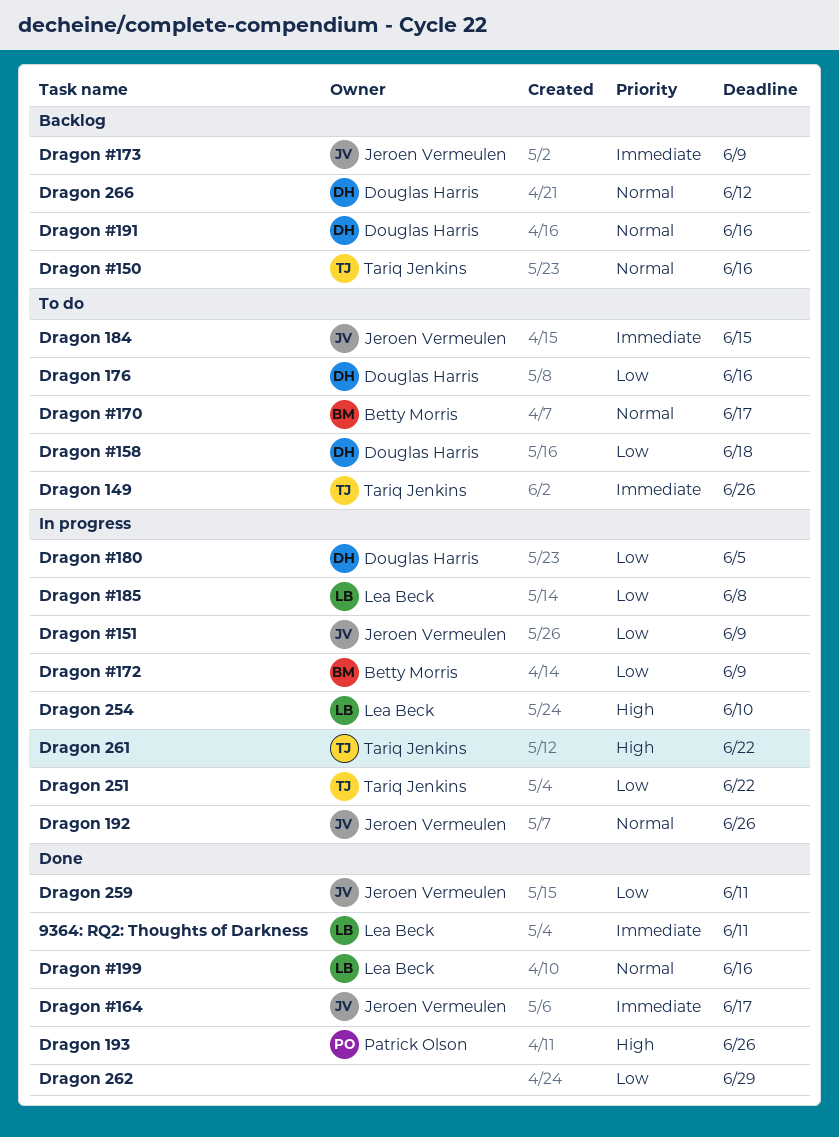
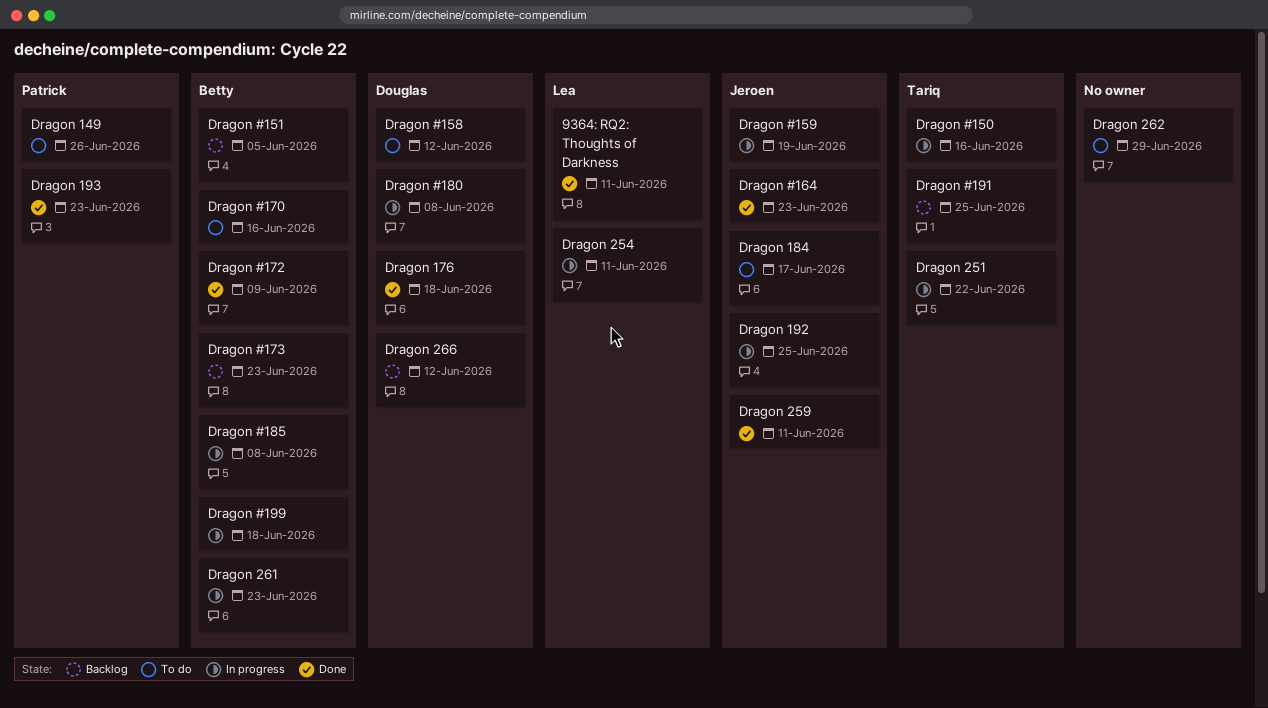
Dragon #150, status: Backlog -> In progress
Dragon #151, status: In progress -> Backlog
Dragon #151, owner: Jeroen Vermeulen -> Betty Morris
Dragon #151, due: Jun 9 -> Jun 5
Dragon #158, due: Jun 18 -> Jun 12
Dragon #159: none -> present
Dragon #164, due: Jun 17 -> Jun 23
Dragon #170, due: Jun 17 -> Jun 16
Dragon #172, status: In progress -> Done
Dragon #173, owner: Jeroen Vermeulen -> Betty Morris
Dragon #173, due: Jun 9 -> Jun 23
Dragon #180, due: Jun 5 -> Jun 8
Dragon #185, owner: Lea Beck -> Betty Morris
Dragon #191, owner: Douglas Harris -> Tariq Jenkins
Dragon #191, due: Jun 16 -> Jun 25
Dragon #199, status: Done -> In progress
Dragon #199, owner: Lea Beck -> Betty Morris
Dragon #199, due: Jun 16 -> Jun 18
Dragon 149, owner: Tariq Jenkins -> Patrick Olson
Dragon 176, status: To do -> Done
Dragon 176, due: Jun 16 -> Jun 18
Dragon 184, due: Jun 15 -> Jun 17
Dragon 192, due: Jun 26 -> Jun 25
Dragon 193, due: Jun 26 -> Jun 23
Dragon 254, due: Jun 10 -> Jun 11
Dragon 261, owner: Tariq Jenkins -> Betty Morris
Dragon 261, due: Jun 22 -> Jun 23
Dragon 262, status: Done -> To do

